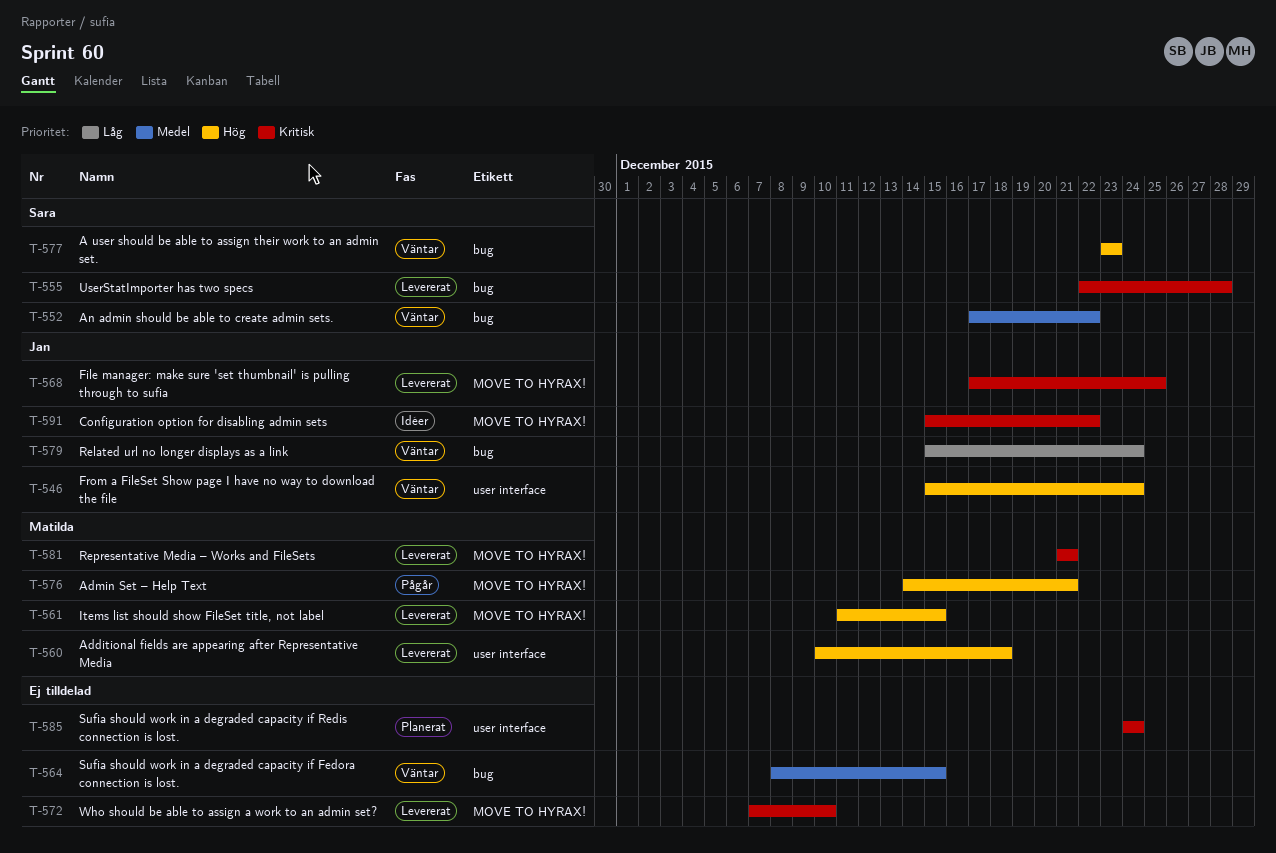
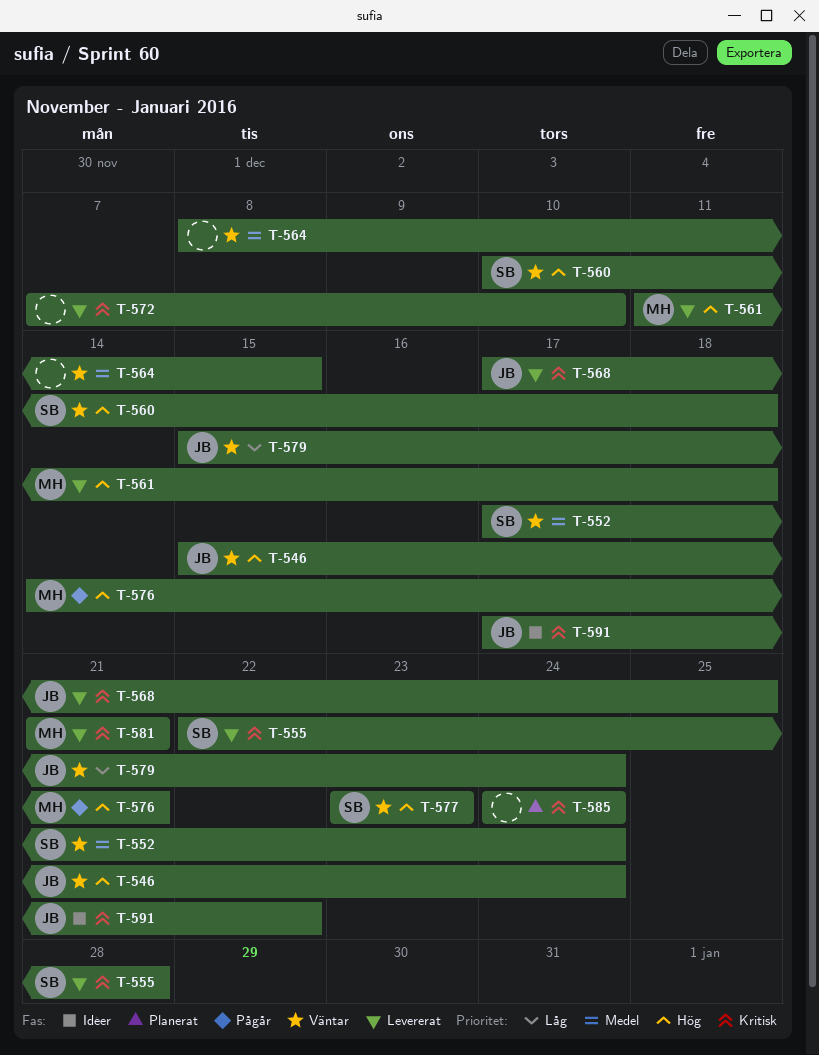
T-552, due: Dec 22 -> Dec 24
T-560, status: Levererat -> Väntar
T-560, owner: Matilda -> Sara
T-561, due: Dec 15 -> Dec 18
T-591, start: Dec 15 -> Dec 17

